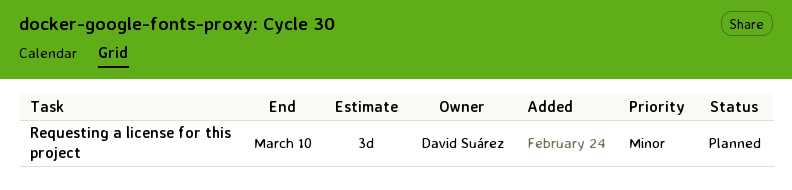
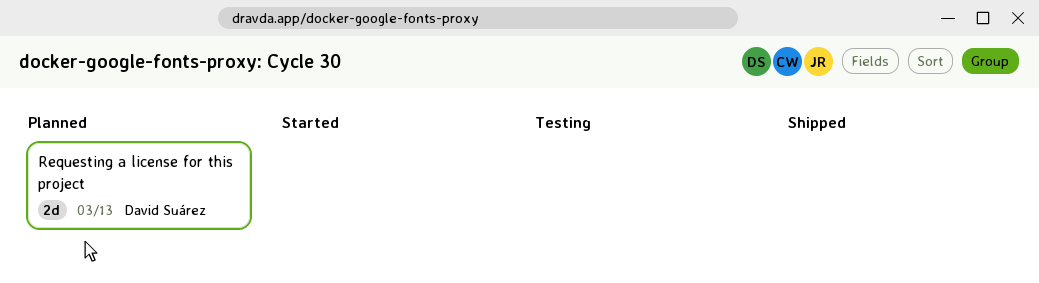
Requesting a license for this project, estimate: 3d -> 2d
Requesting a license for this project, due: Mar 10 -> Mar 13

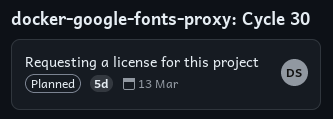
Requesting a license for this project, estimate: 2d -> 5d

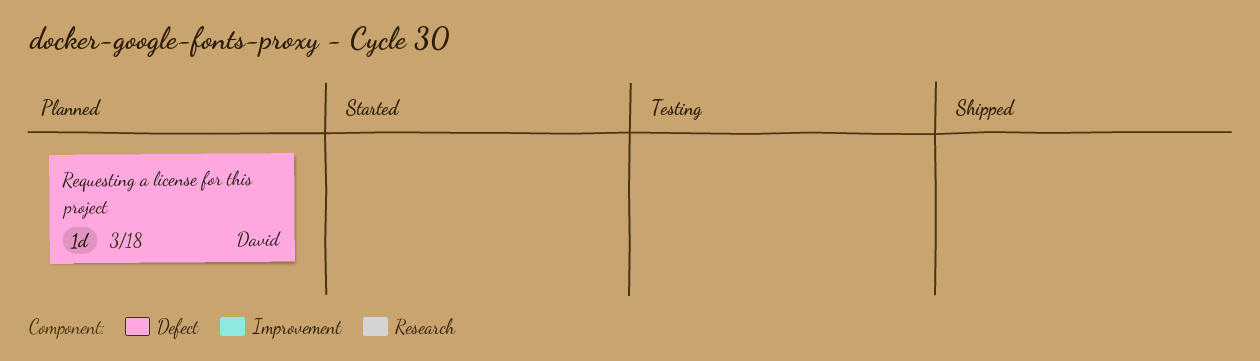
Requesting a license for this project, estimate: 5d -> 1d
Requesting a license for this project, due: Mar 13 -> Mar 18

